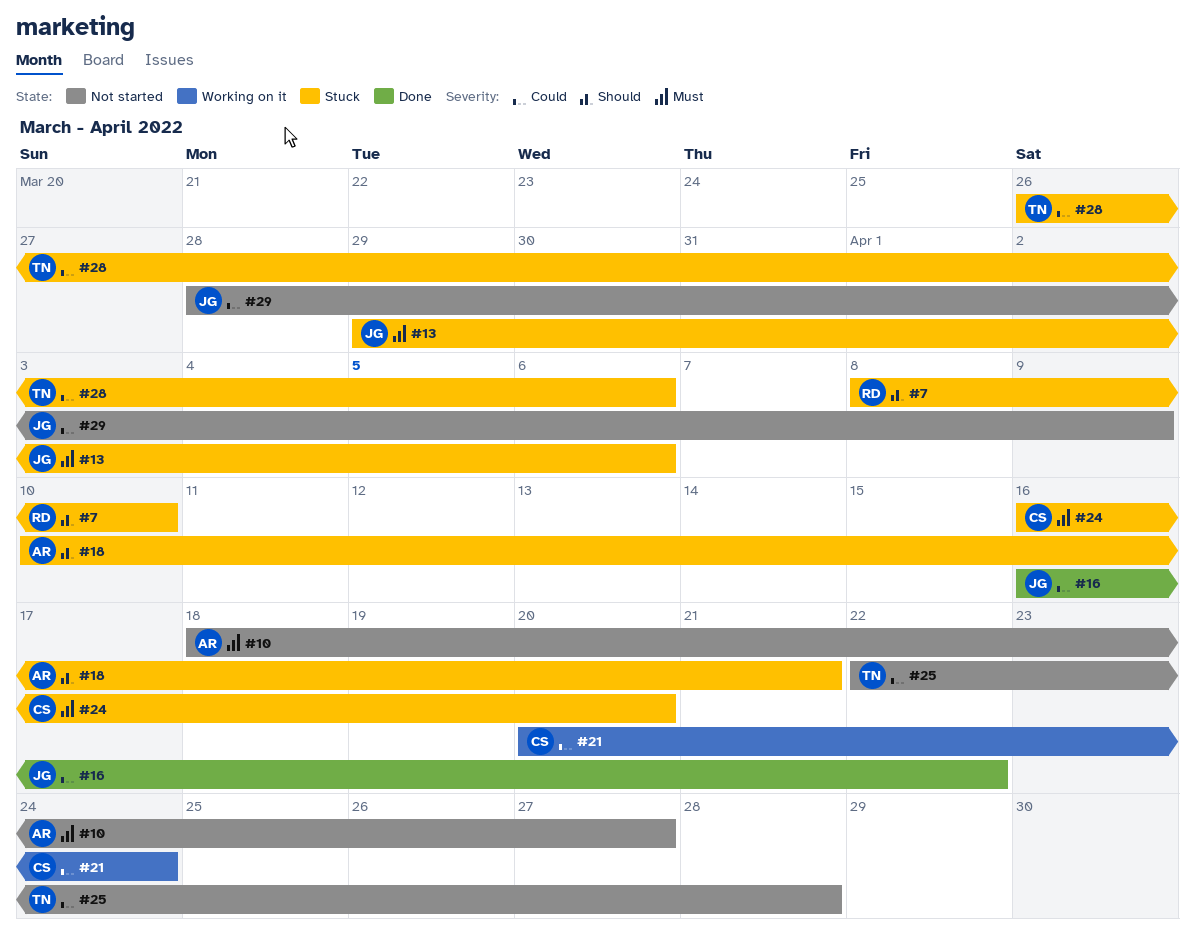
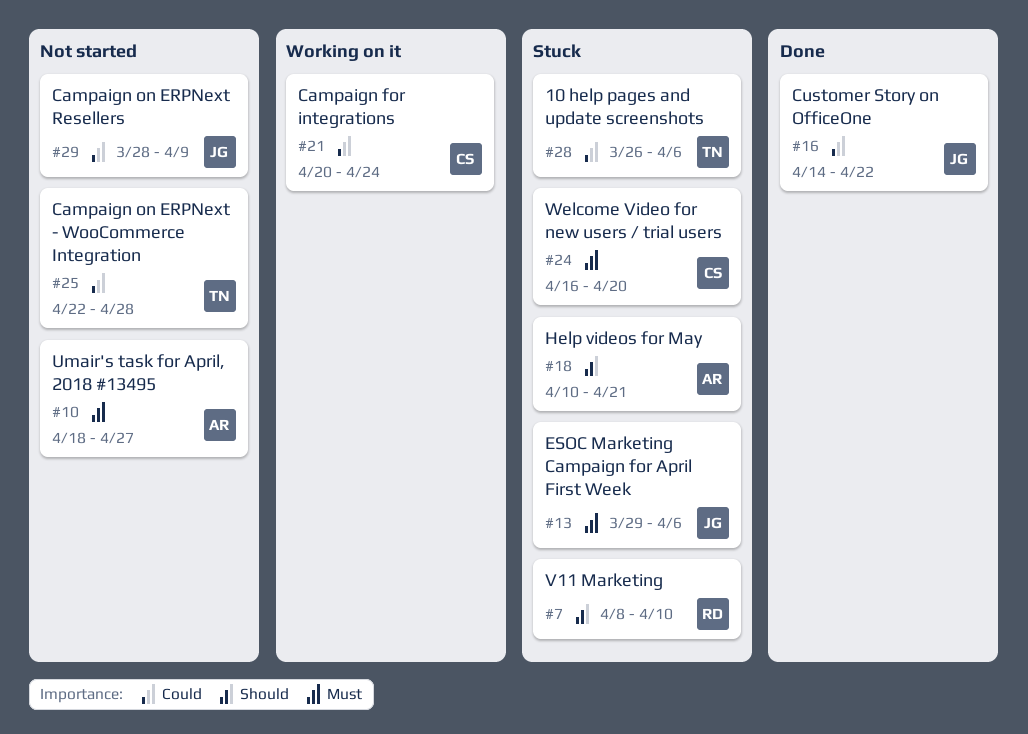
#16, start: Apr 16 -> Apr 14

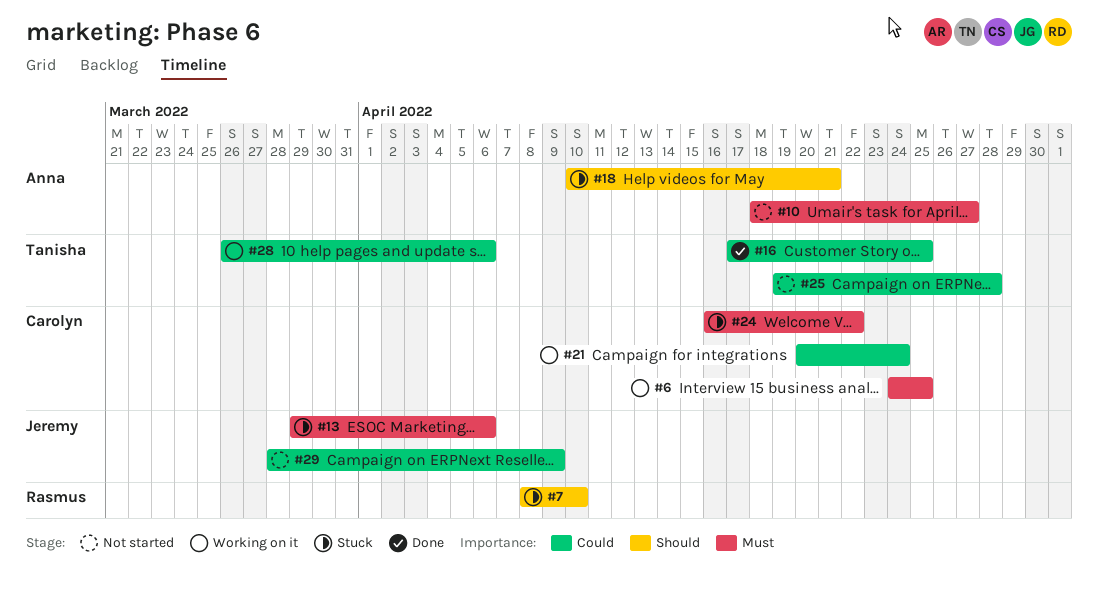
#6: none -> present
#16, owner: Jeremy -> Tanisha
#16, start: Apr 14 -> Apr 17
#16, due: Apr 22 -> Apr 25
#24, due: Apr 20 -> Apr 22
#25, start: Apr 22 -> Apr 19
#28, status: Stuck -> Working on it

